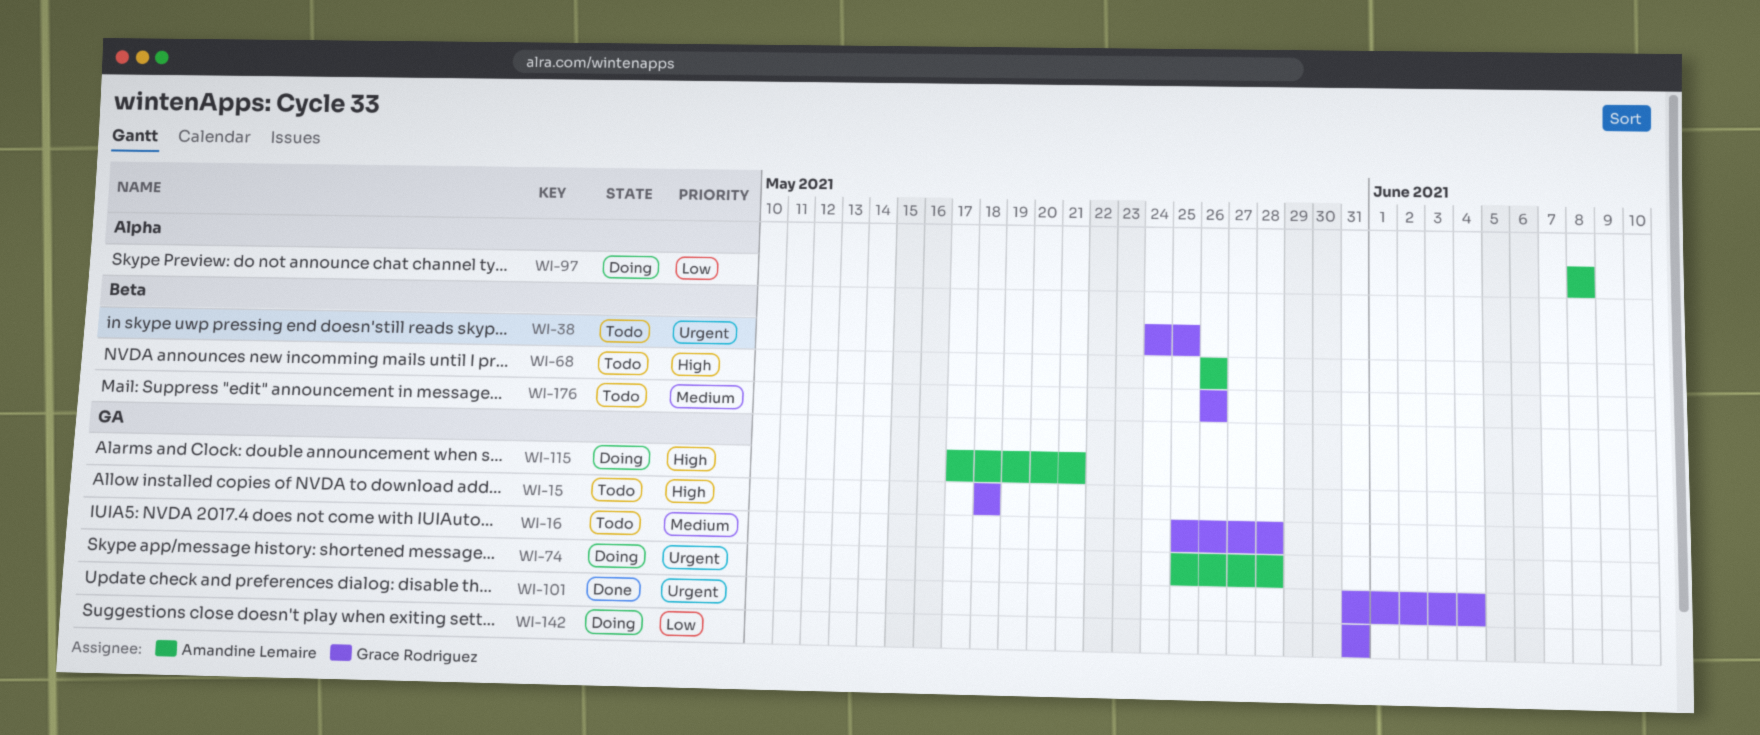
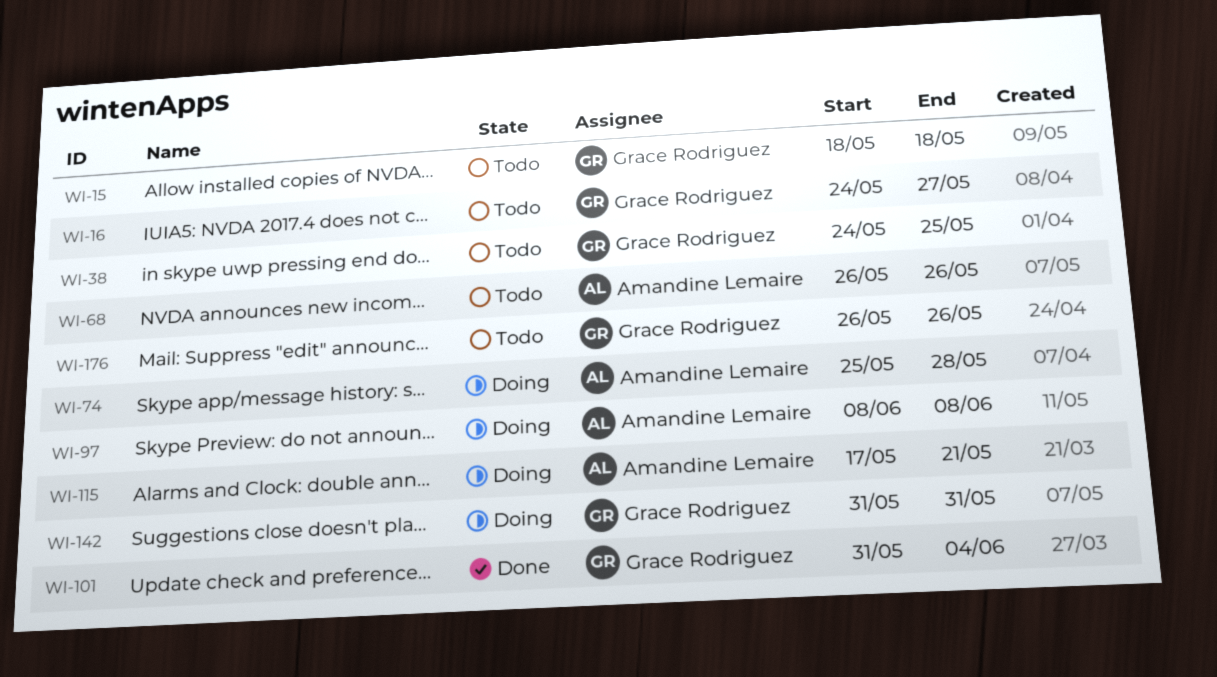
WI-16, start: May 25 -> May 24
WI-16, due: May 28 -> May 27

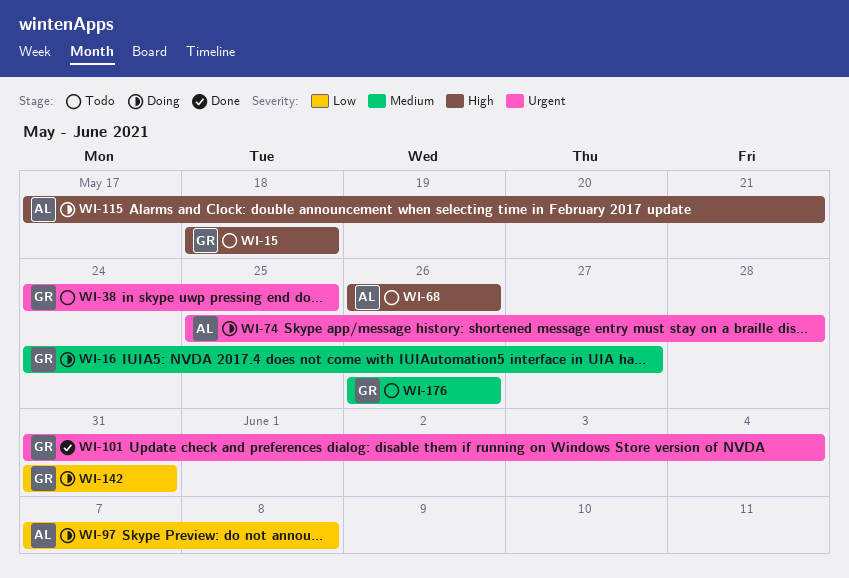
WI-16, status: Todo -> Doing
WI-97, start: Jun 8 -> Jun 7

